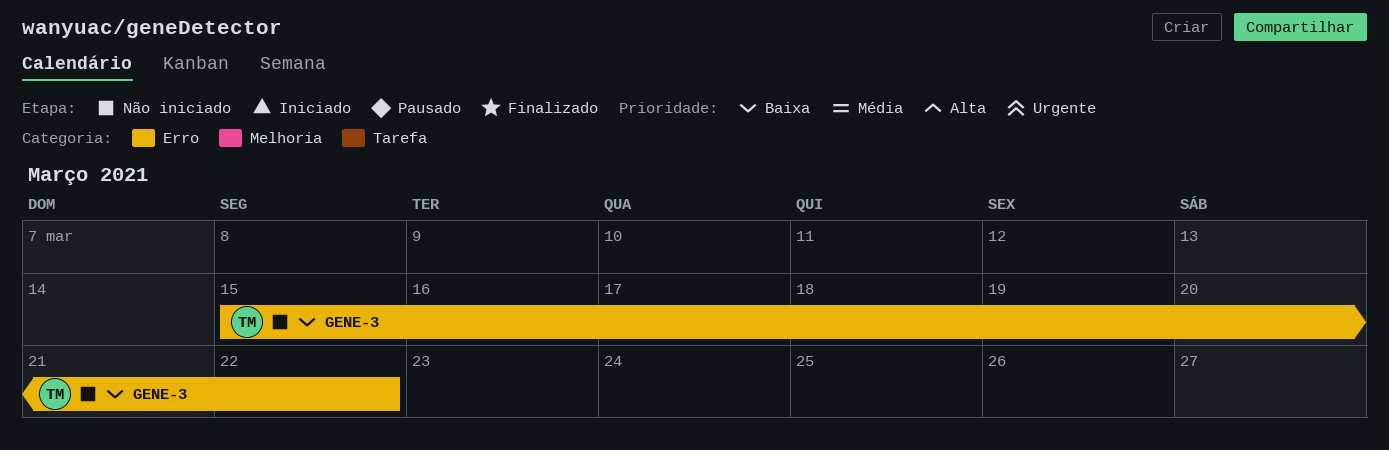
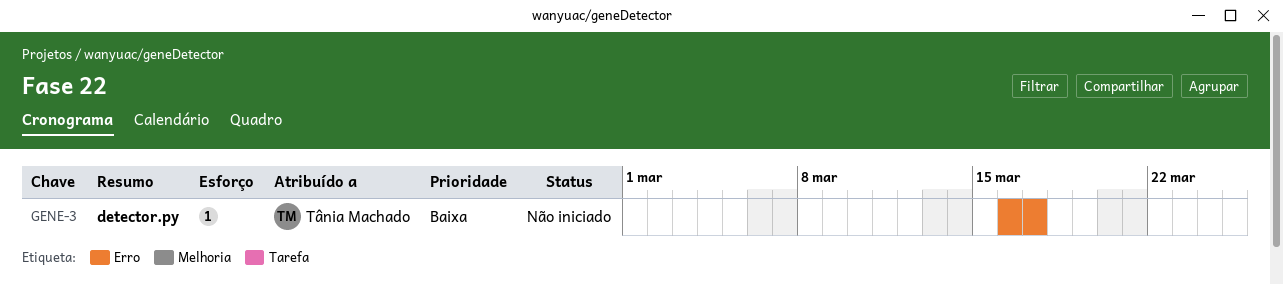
GENE-3, start: Mar 15 -> Mar 16
GENE-3, due: Mar 22 -> Mar 17

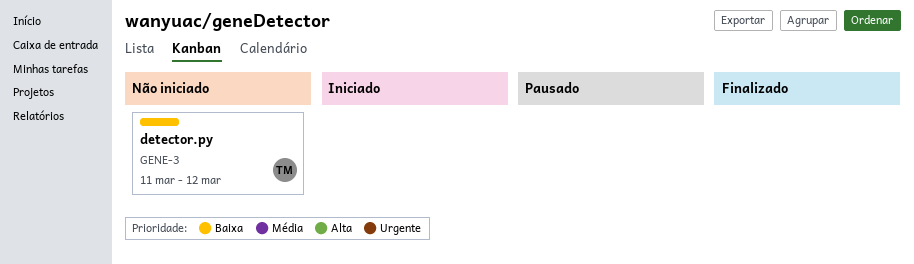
GENE-3, start: Mar 16 -> Mar 11
GENE-3, due: Mar 17 -> Mar 12

